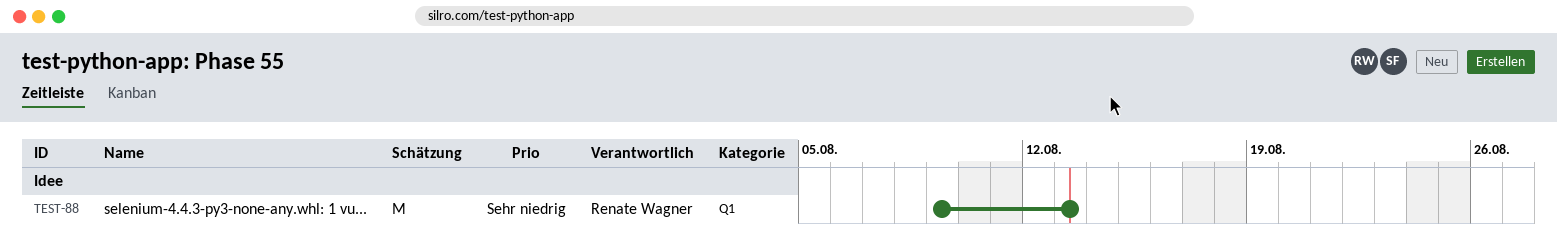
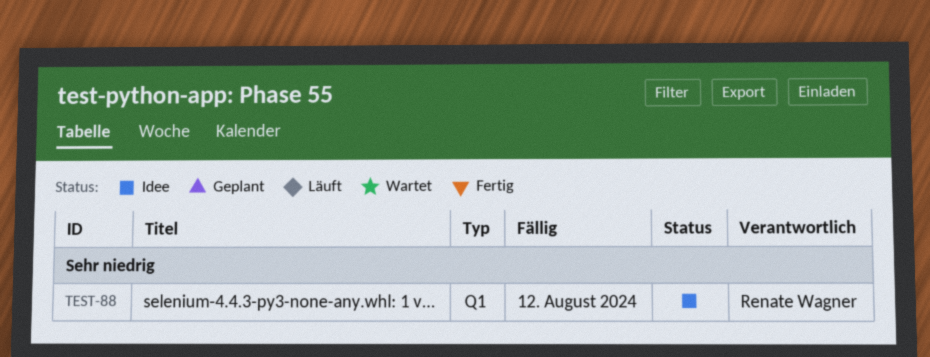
TEST-88, due: Aug 13 -> Aug 12

